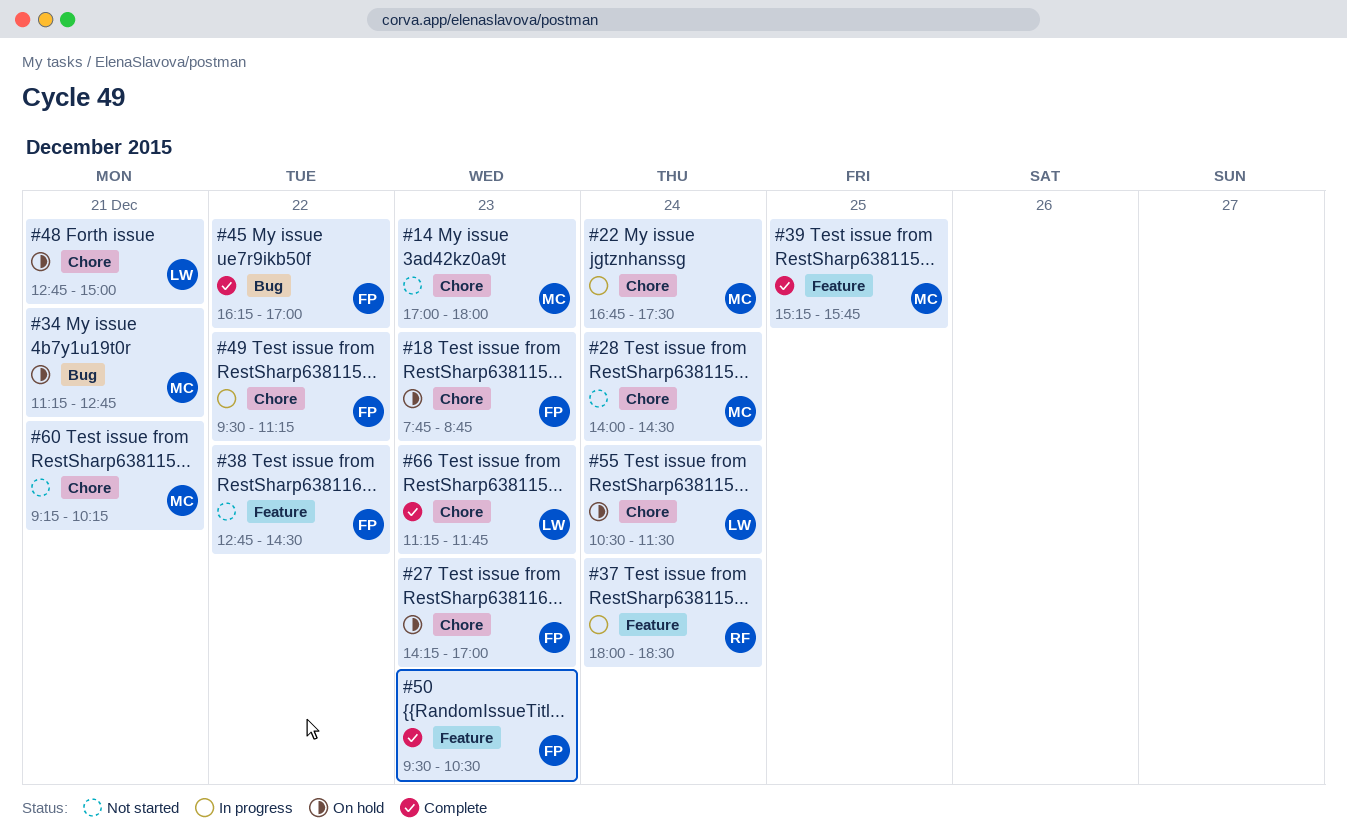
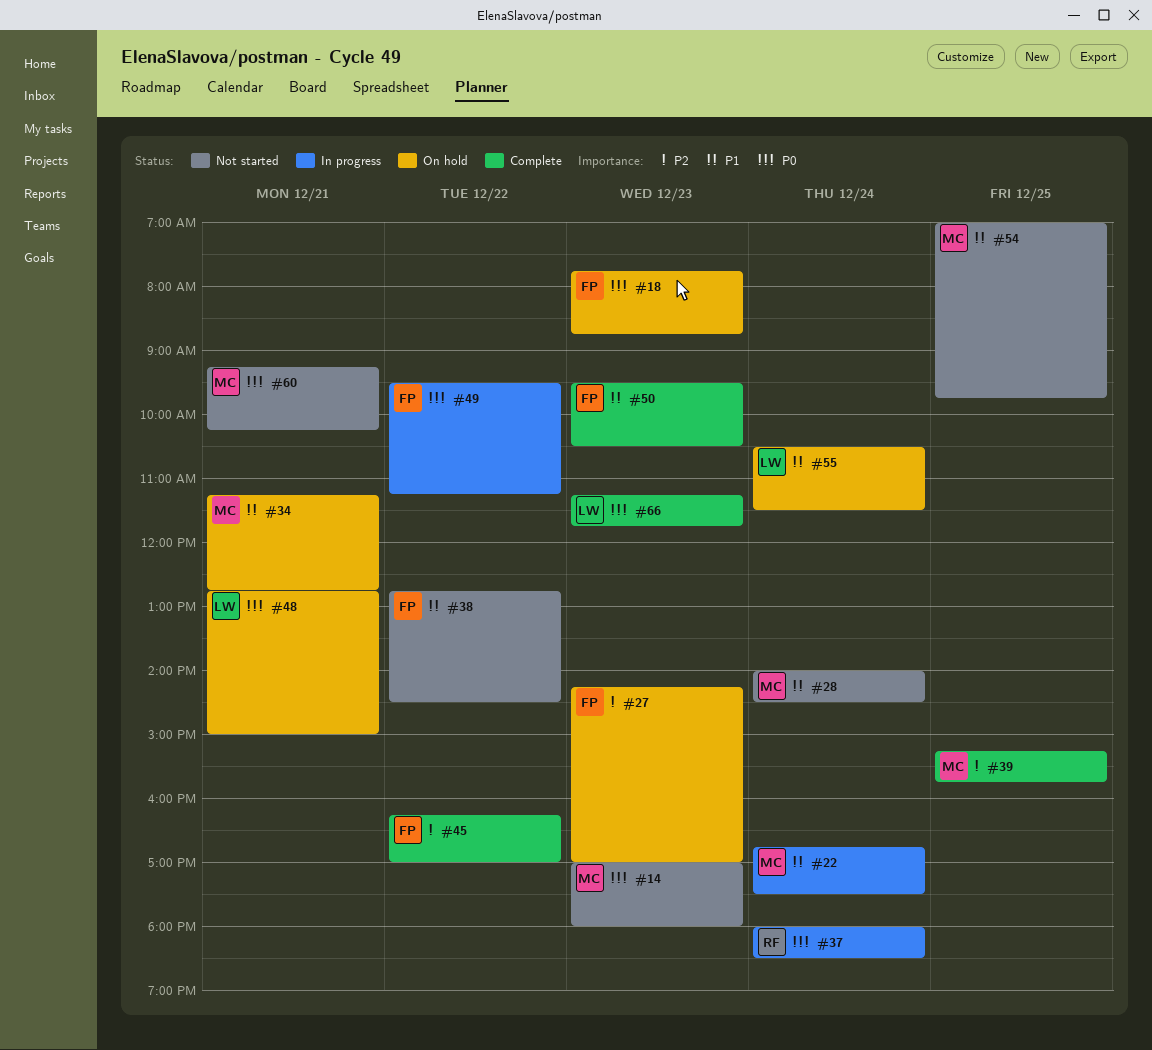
#54: none -> present

